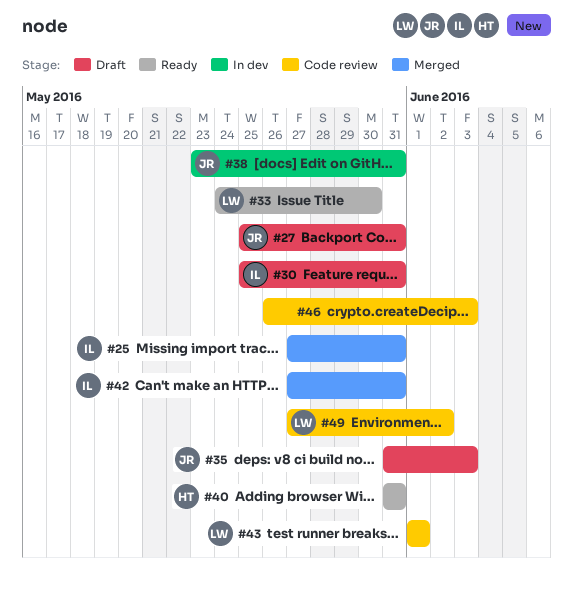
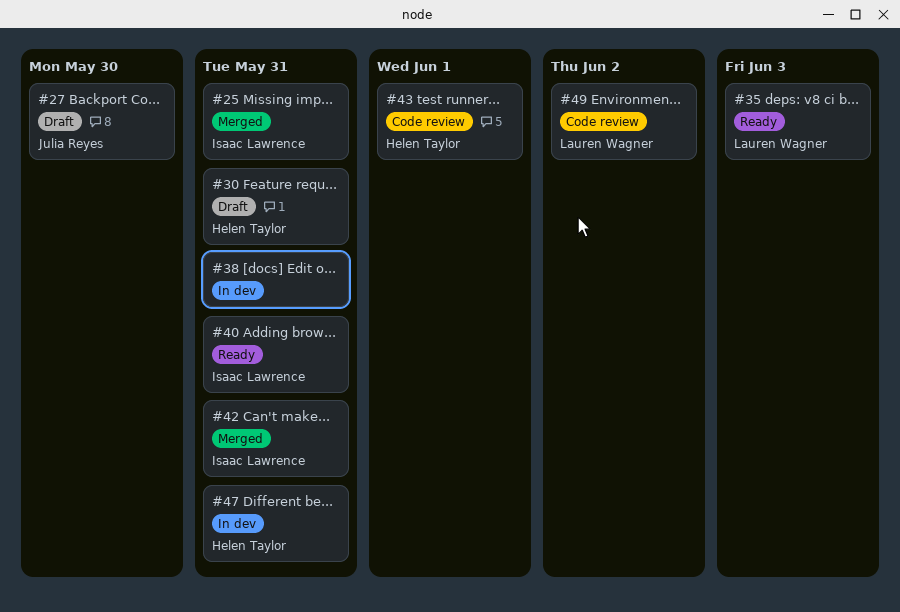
#27, due: May 31 -> May 30
#30, owner: Isaac Lawrence -> Helen Taylor
#33: present -> none
#35, status: Draft -> Ready
#35, owner: Julia Reyes -> Lauren Wagner
#38, owner: Julia Reyes -> none
#40, owner: Helen Taylor -> Isaac Lawrence
#43, owner: Lauren Wagner -> Helen Taylor
#46: present -> none
#47: none -> present

